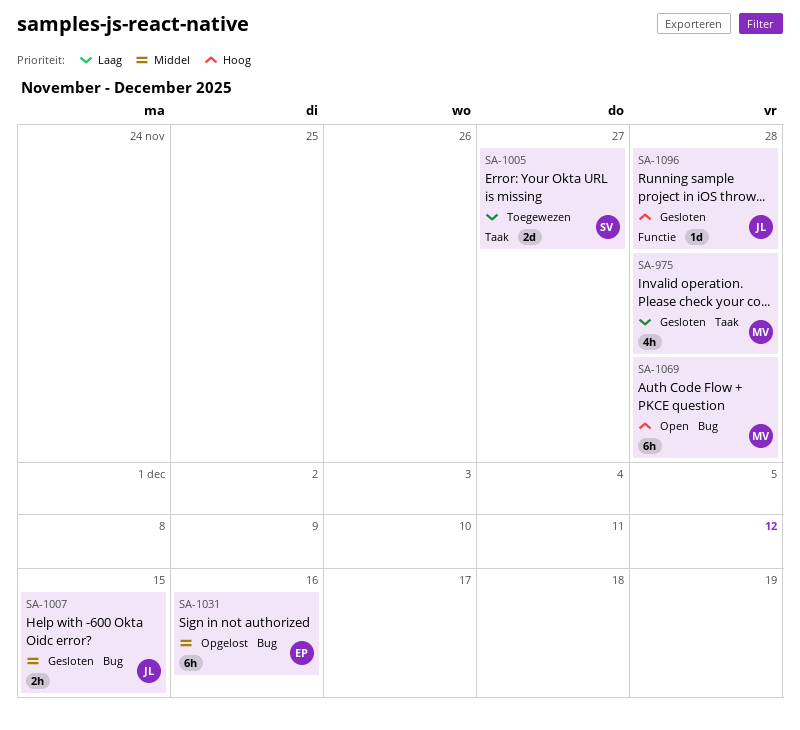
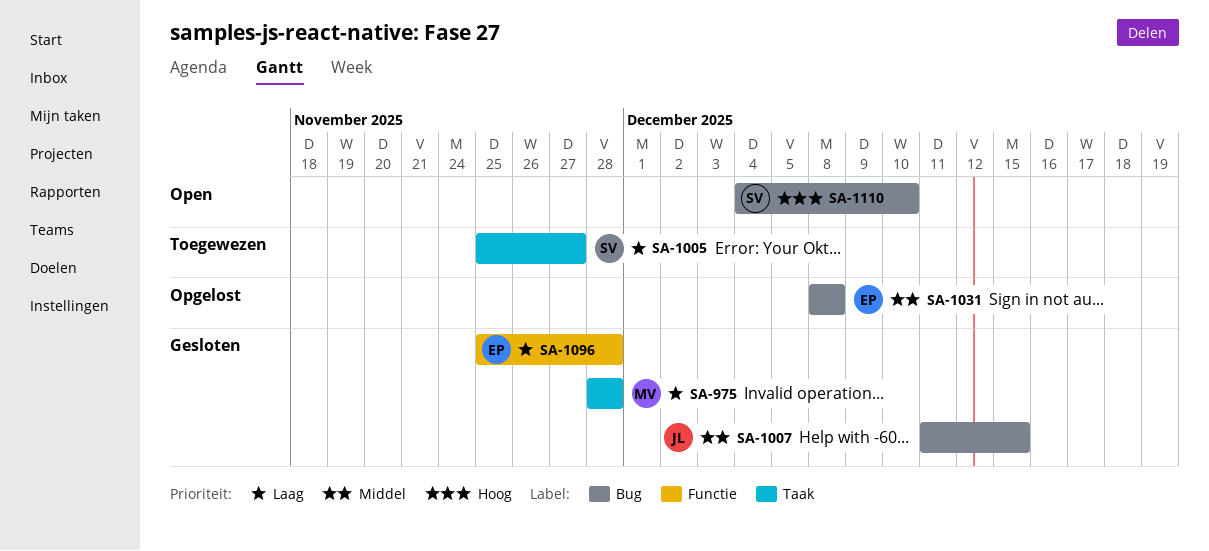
SA-1031, due: Dec 16 -> Dec 8
SA-1069: present -> none
SA-1096, owner: JL -> EP
SA-1096, priority: Hoog -> Laag
SA-1110: none -> present

